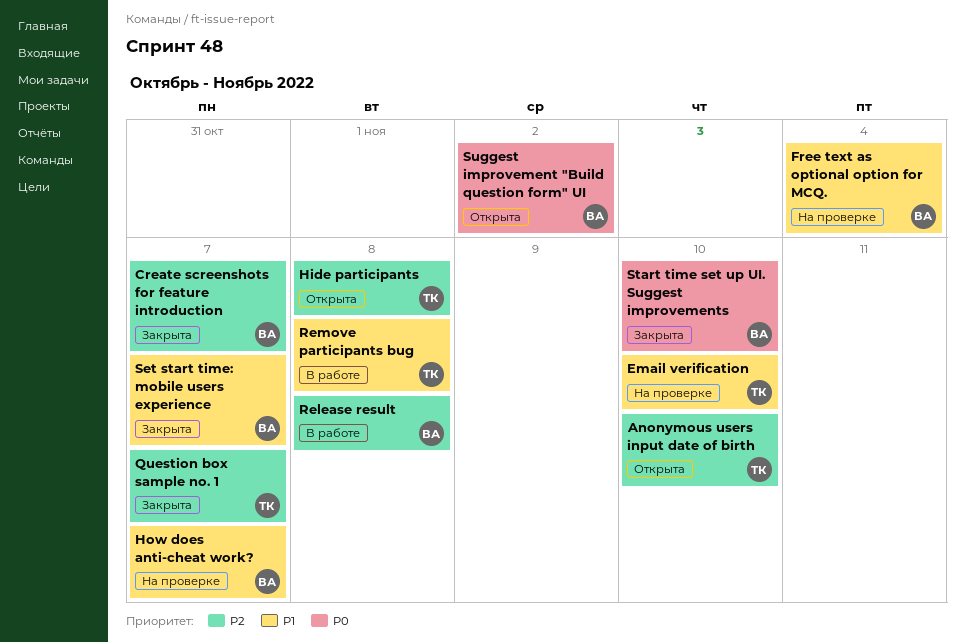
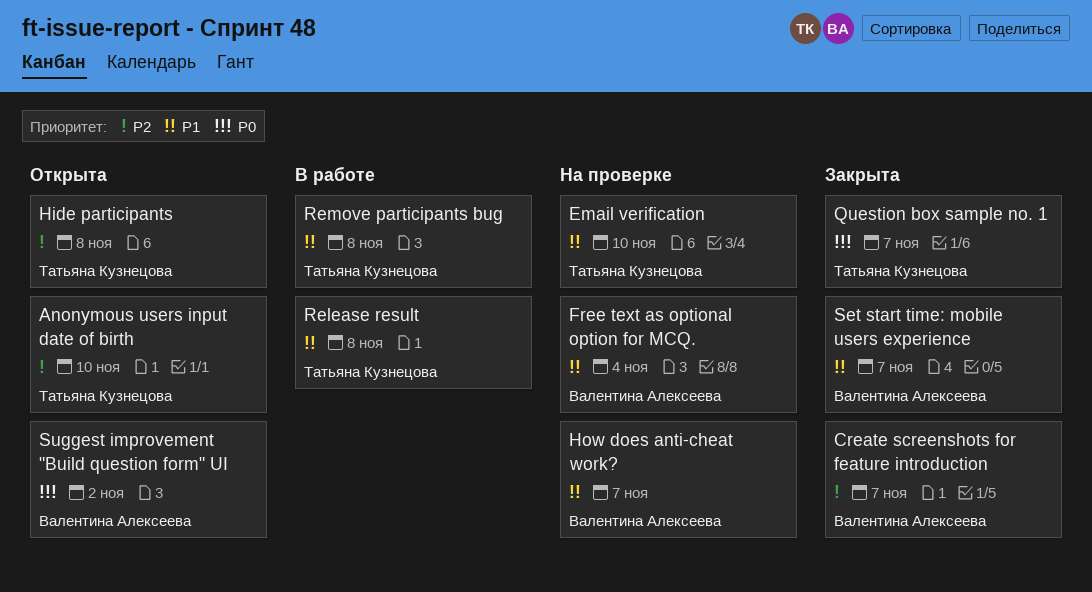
Question box sample no. 1, priority: P2 -> P0
Release result, owner: Валентина Алексеева -> Татьяна Кузнецова
Release result, priority: P2 -> P1
Start time set up UI. Suggest improvements: present -> none

